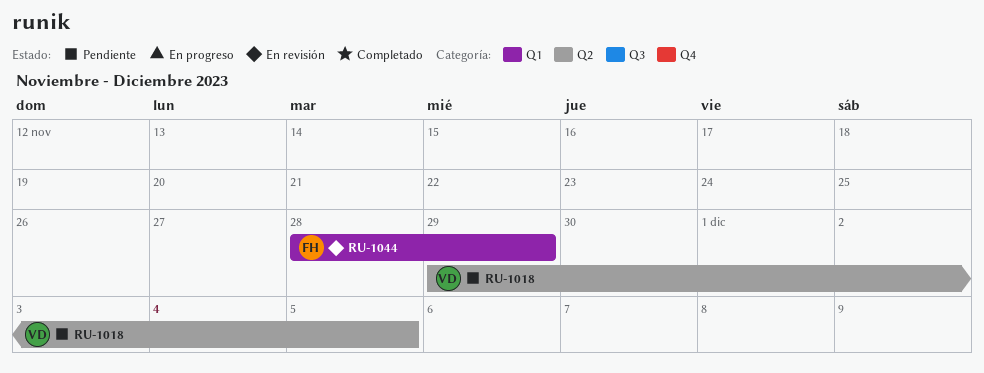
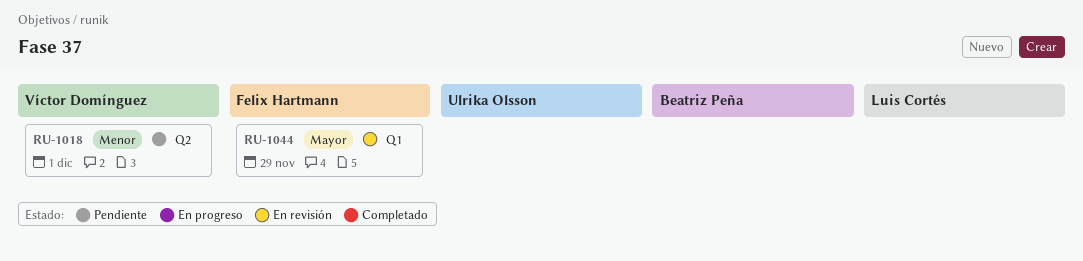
RU-1018, due: Dec 5 -> Dec 1

